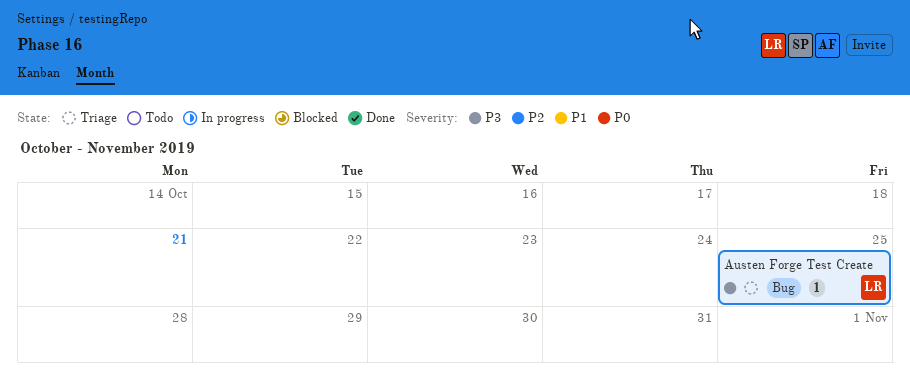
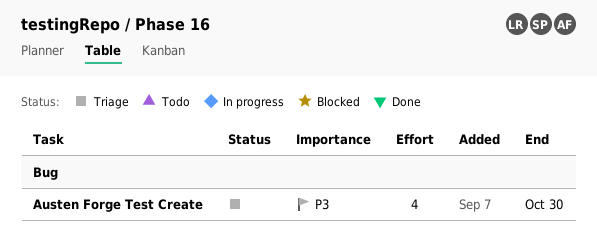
Austen Forge Test Create, estimate: 1 -> 4
Austen Forge Test Create, due: Oct 25 -> Oct 30

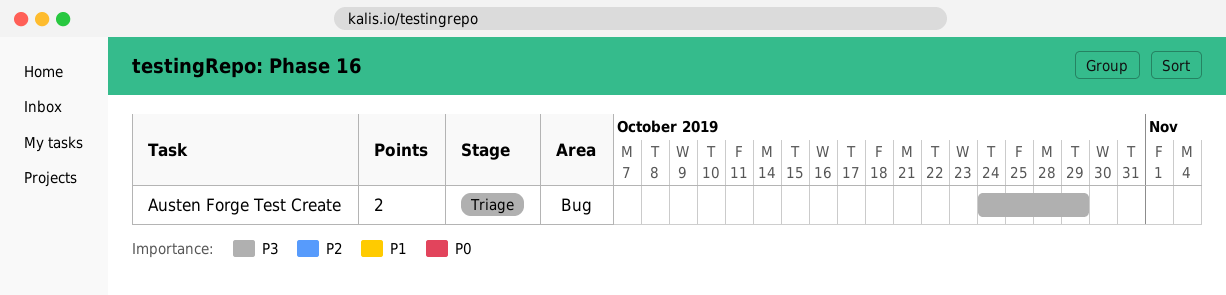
Austen Forge Test Create, estimate: 4 -> 2
Austen Forge Test Create, due: Oct 30 -> Oct 29

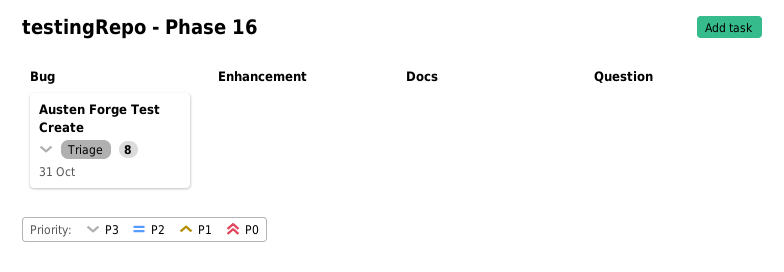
Austen Forge Test Create, estimate: 2 -> 8
Austen Forge Test Create, due: Oct 29 -> Oct 31

